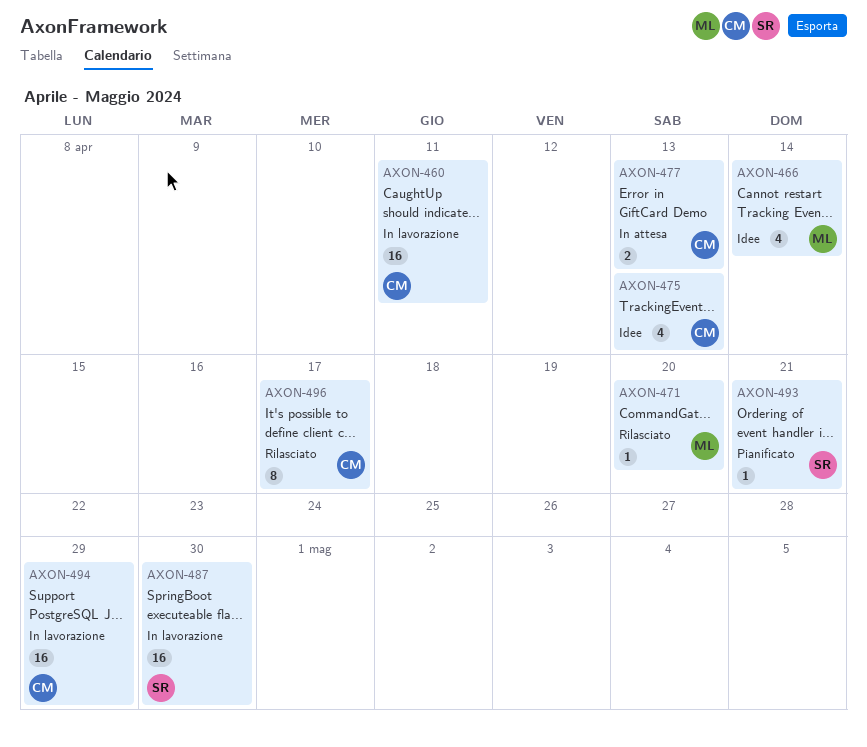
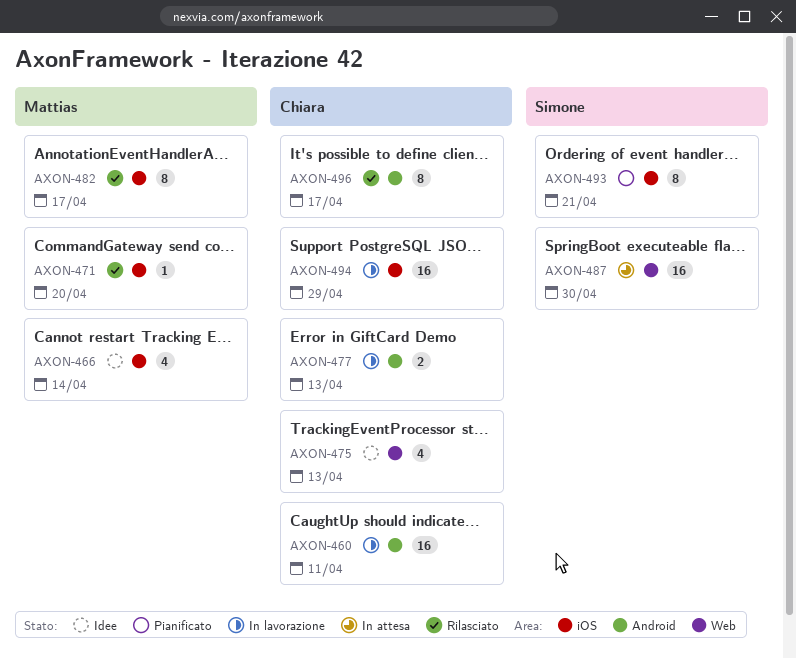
AXON-477, status: In attesa -> In lavorazione
AXON-482: none -> present
AXON-487, status: In lavorazione -> In attesa
AXON-493, estimate: 1 -> 8

